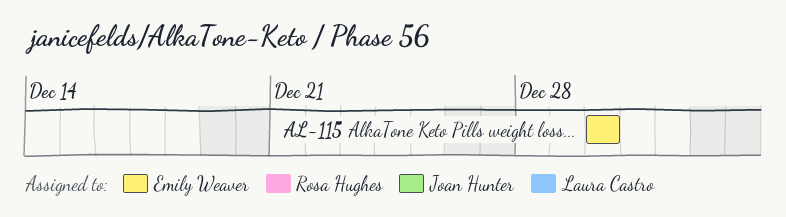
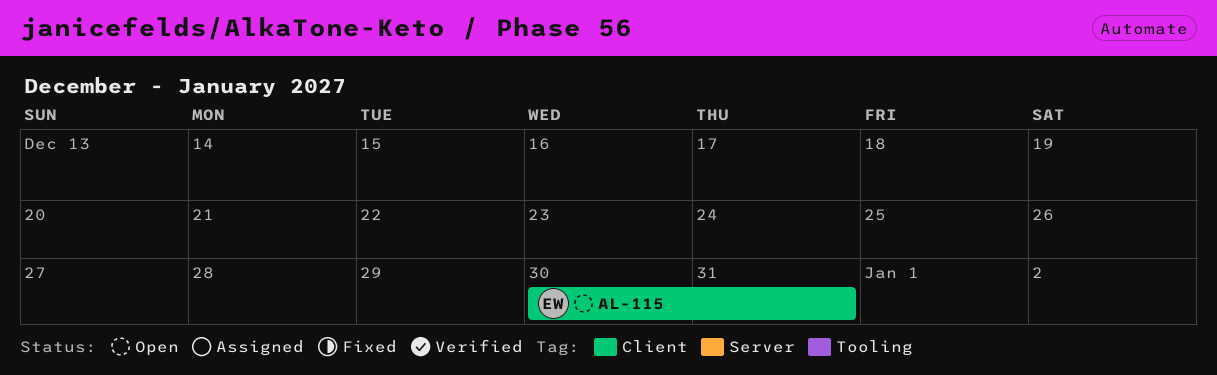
AL-115, due: Dec 30 -> Dec 31

